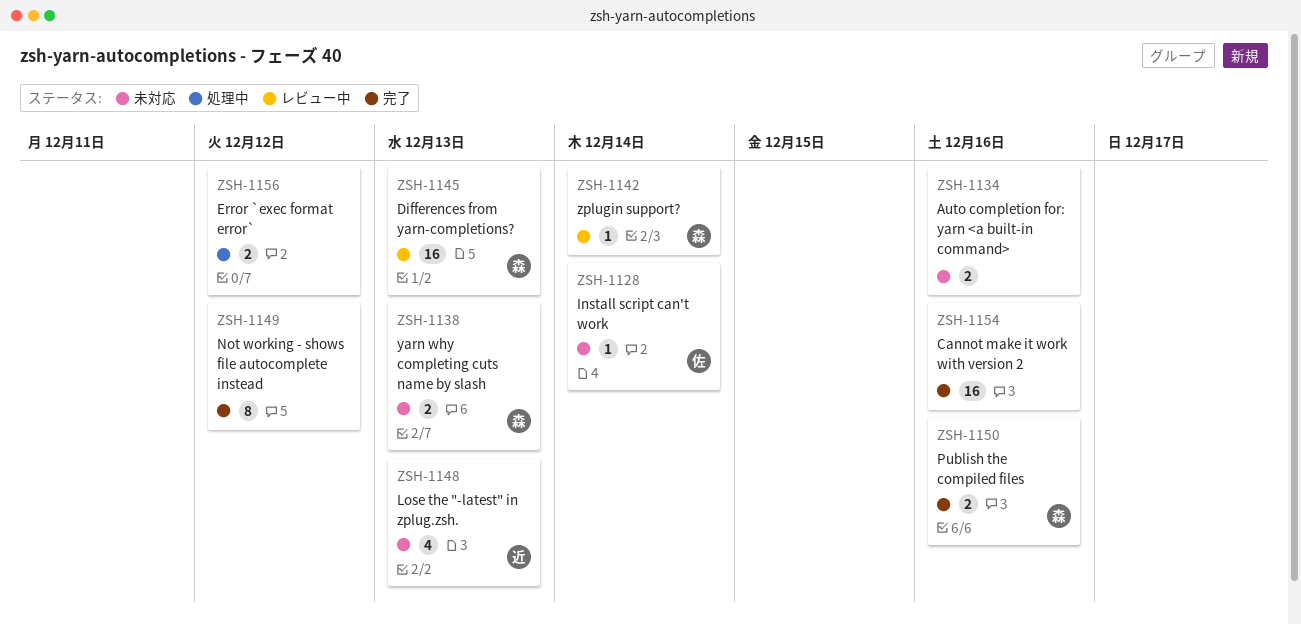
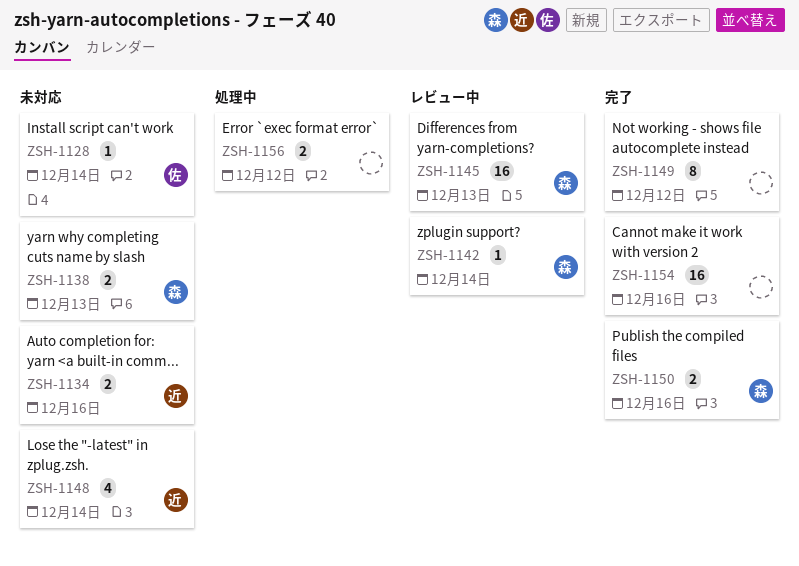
ZSH-1134, owner: none -> 近
ZSH-1148, due: Dec 13 -> Dec 14

